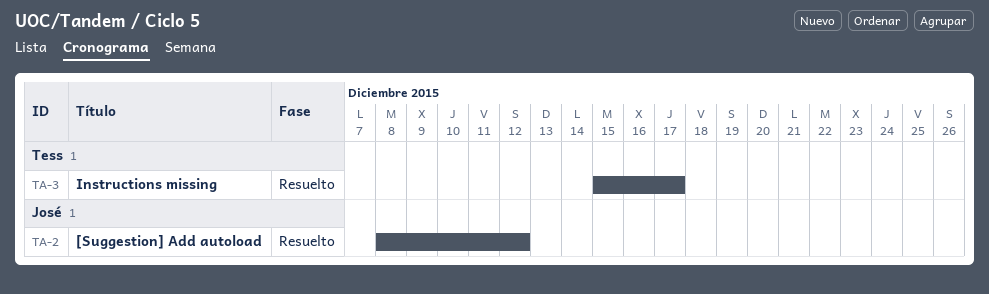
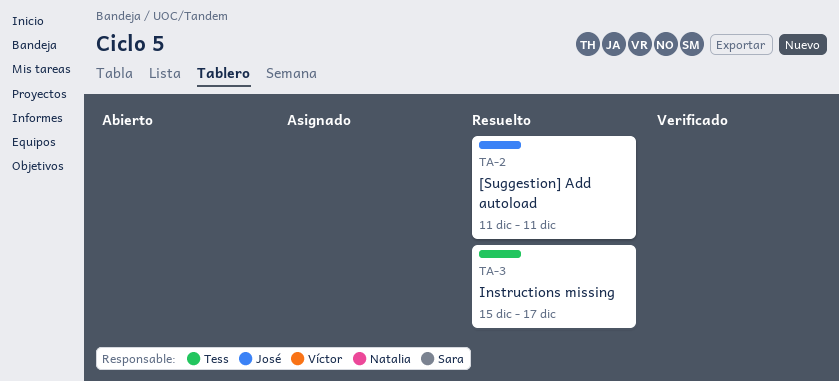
TA-2, start: Dec 8 -> Dec 11
TA-2, due: Dec 12 -> Dec 11

